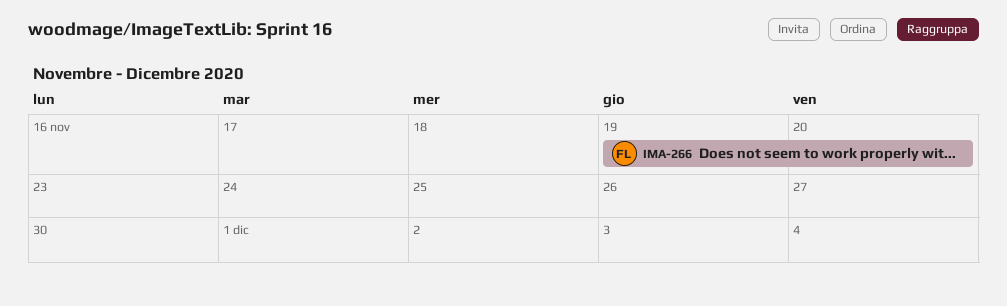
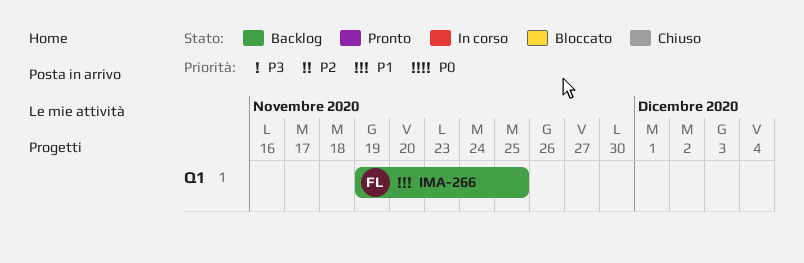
IMA-266, due: Nov 20 -> Nov 25

